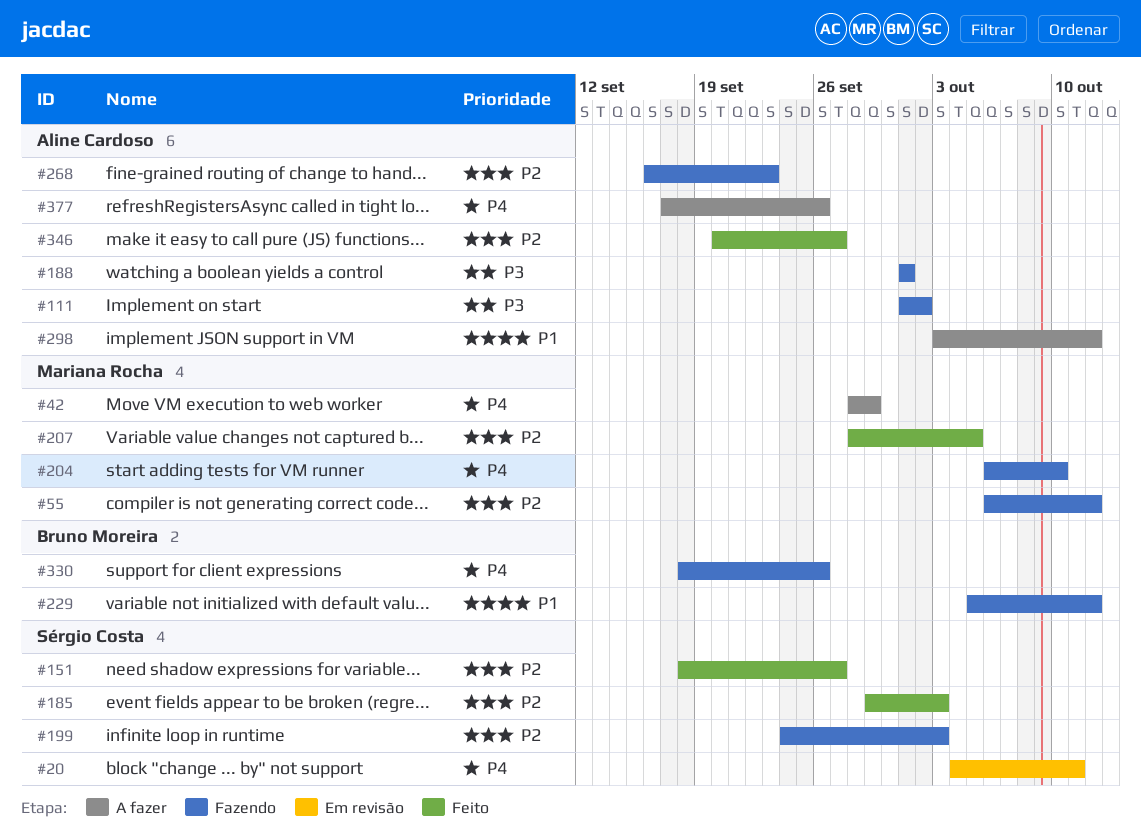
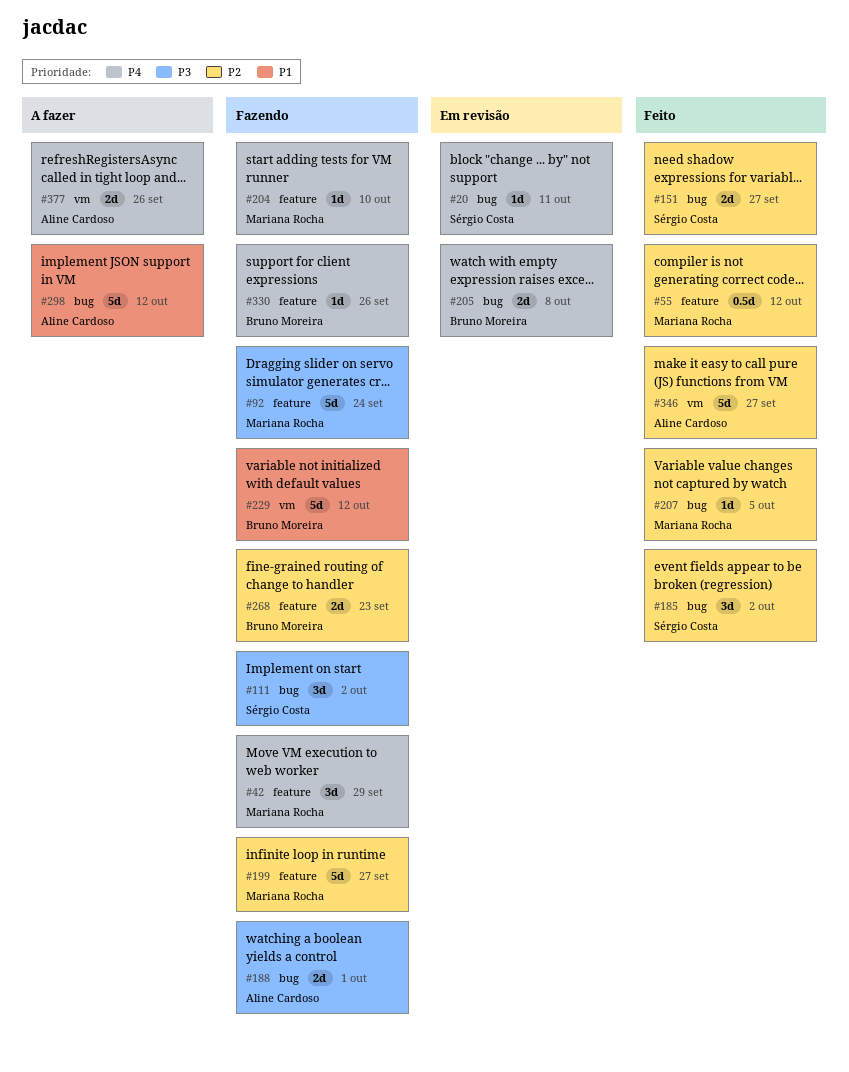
#42, status: A fazer -> Fazendo
#55, status: Fazendo -> Feito
#92: none -> present
#111, owner: Aline Cardoso -> Sérgio Costa
#185, due: Oct 3 -> Oct 2
#199, owner: Sérgio Costa -> Mariana Rocha
#199, due: Oct 3 -> Sep 27
#205: none -> present
#268, owner: Aline Cardoso -> Bruno Moreira

